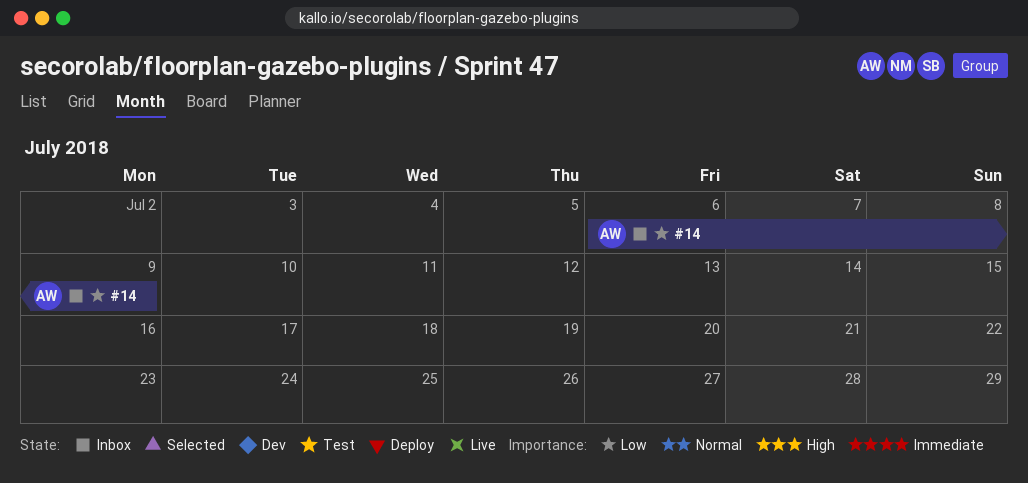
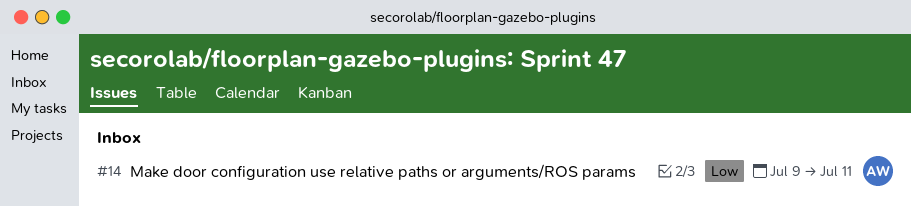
#14, start: Jul 6 -> Jul 9
#14, due: Jul 9 -> Jul 11

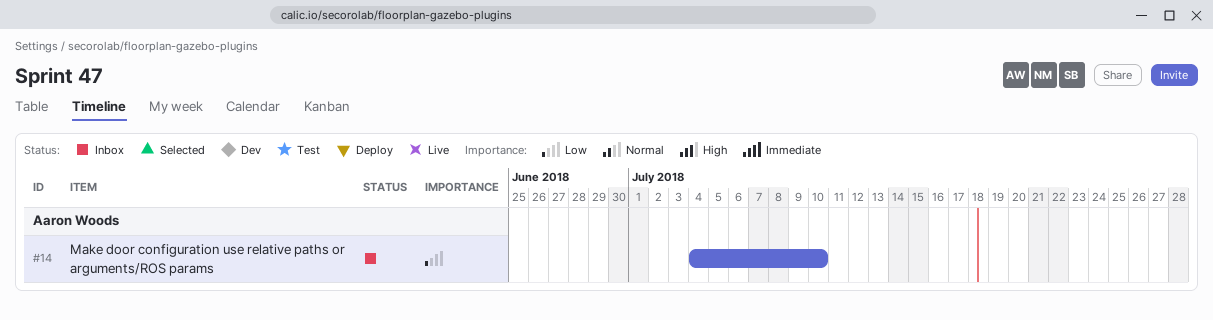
#14, start: Jul 9 -> Jul 4
#14, due: Jul 11 -> Jul 10

